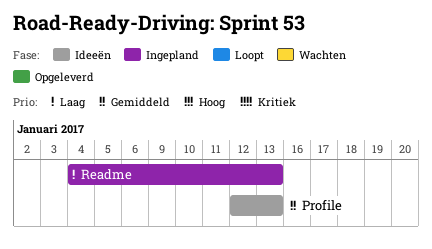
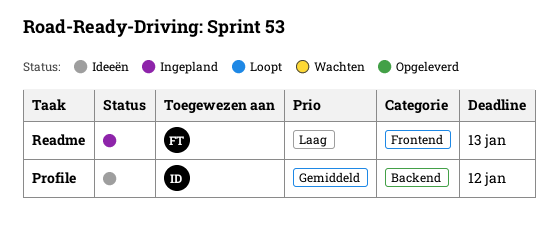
Profile, due: Jan 13 -> Jan 12

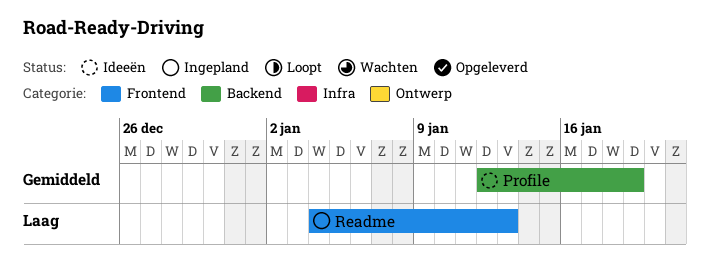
Profile, due: Jan 12 -> Jan 19

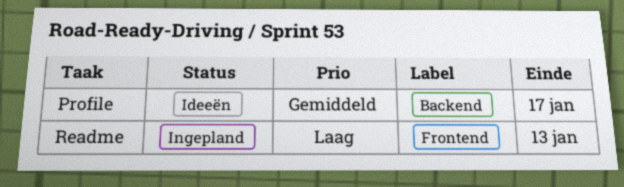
Profile, due: Jan 19 -> Jan 17

